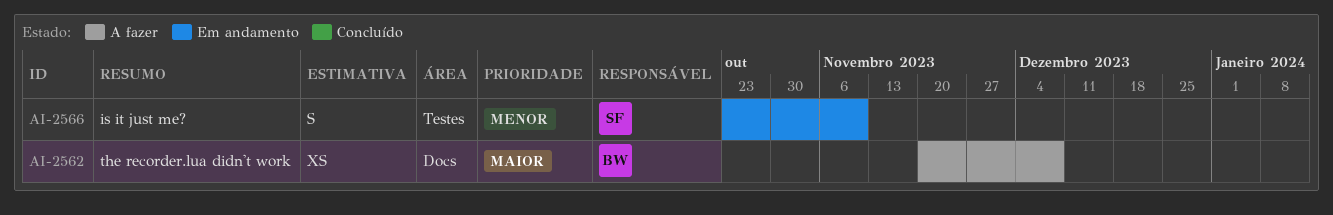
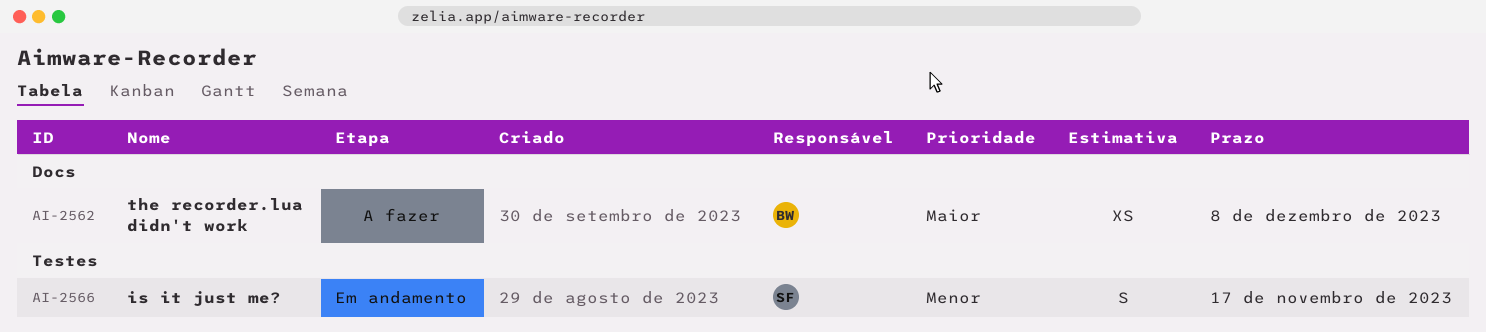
AI-2566, due: Nov 10 -> Nov 17

